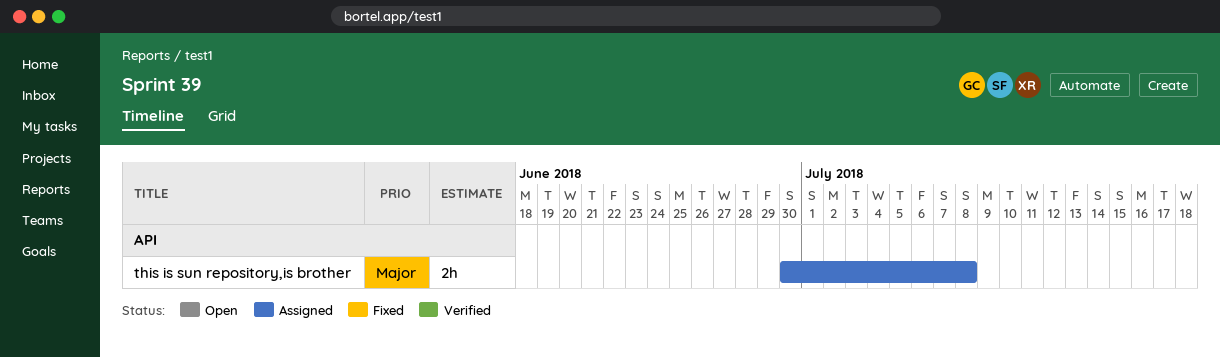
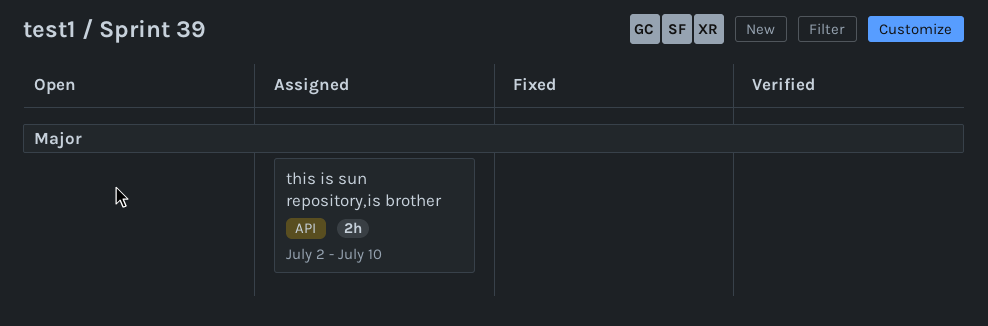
this is sun repository,is brother, start: Jun 30 -> Jul 2
this is sun repository,is brother, due: Jul 8 -> Jul 10

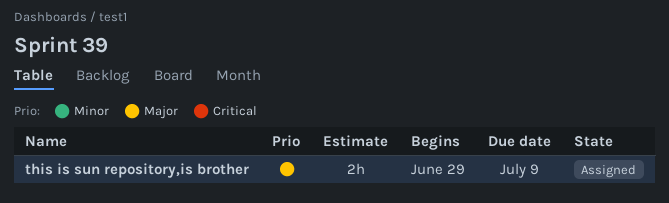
this is sun repository,is brother, start: Jul 2 -> Jun 29
this is sun repository,is brother, due: Jul 10 -> Jul 9

